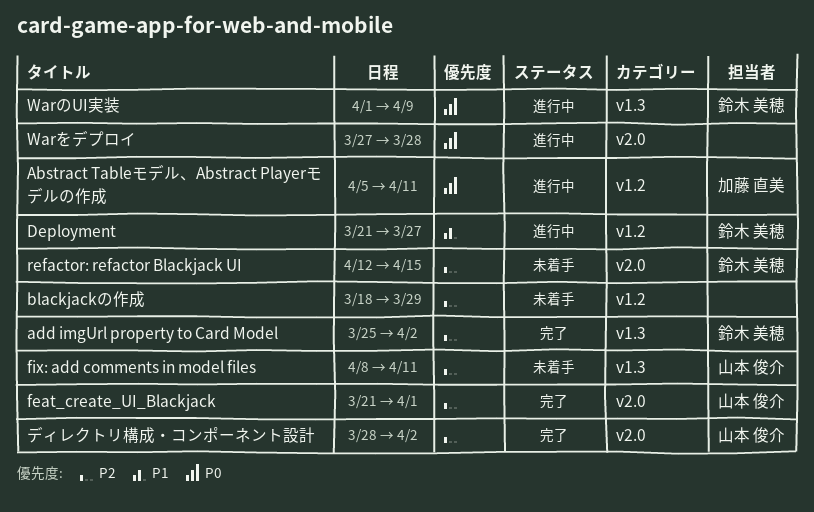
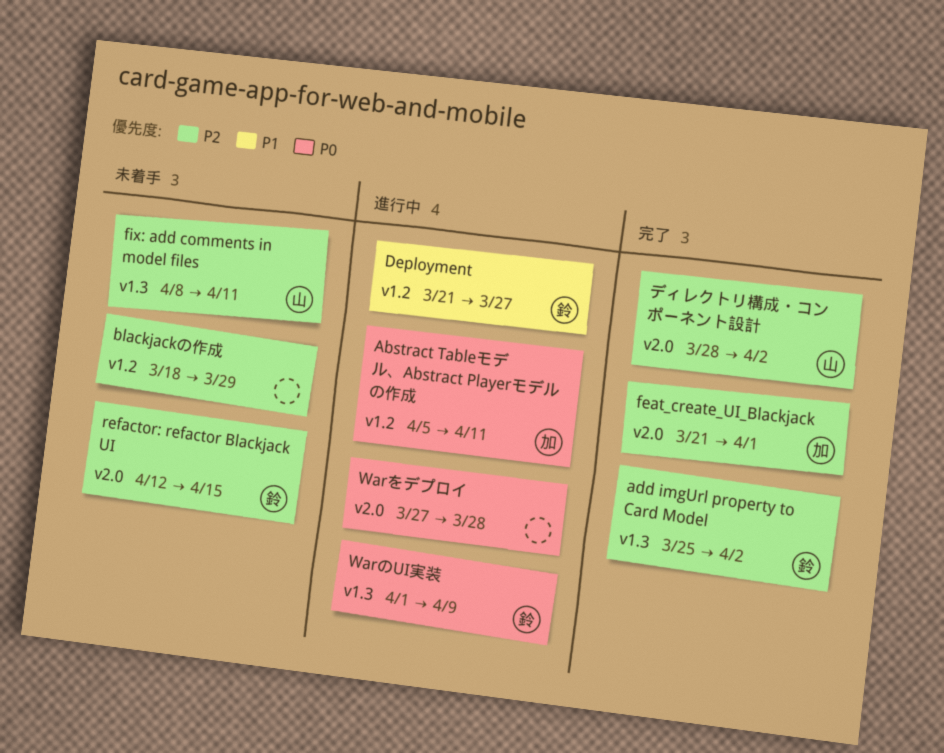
feat_create_UI_Blackjack, owner: 山本 俊介 -> 加藤 直美

